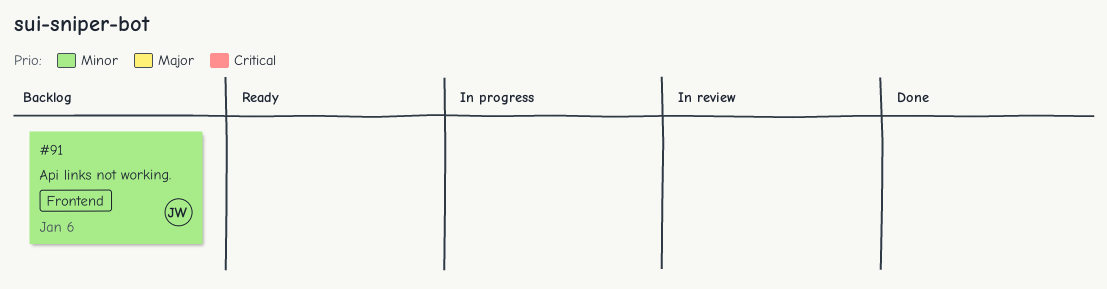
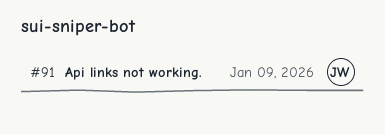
#91, due: Jan 6 -> Jan 9

